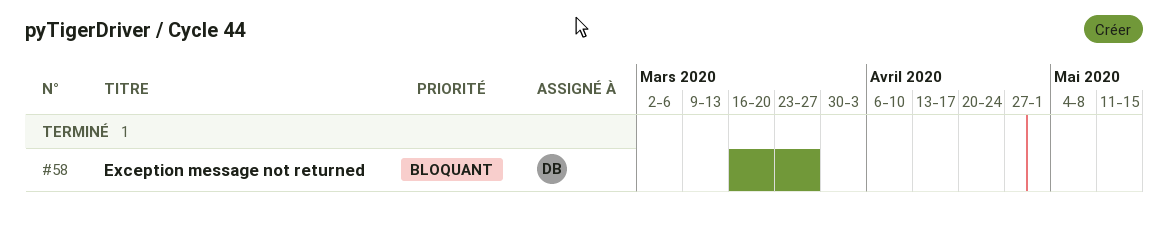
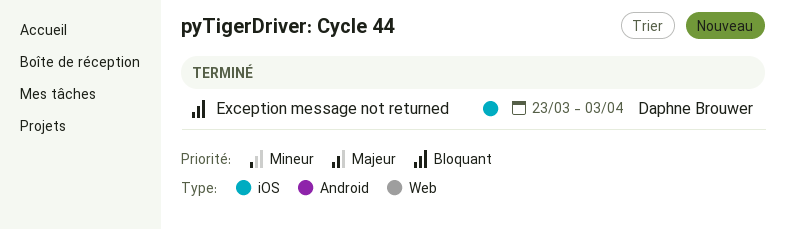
Exception message not returned, start: Mar 16 -> Mar 23
Exception message not returned, due: Mar 27 -> Apr 3

